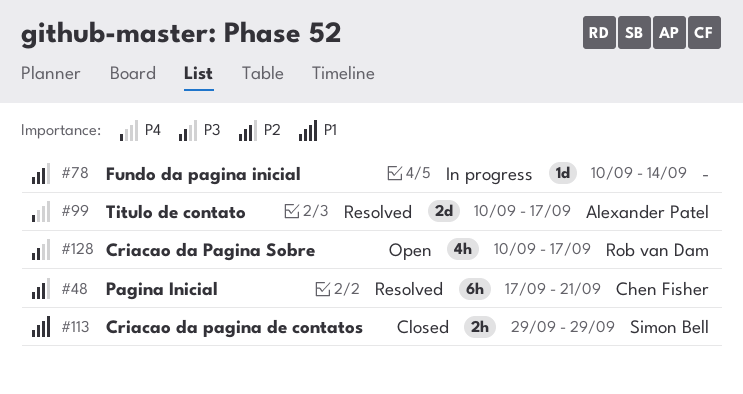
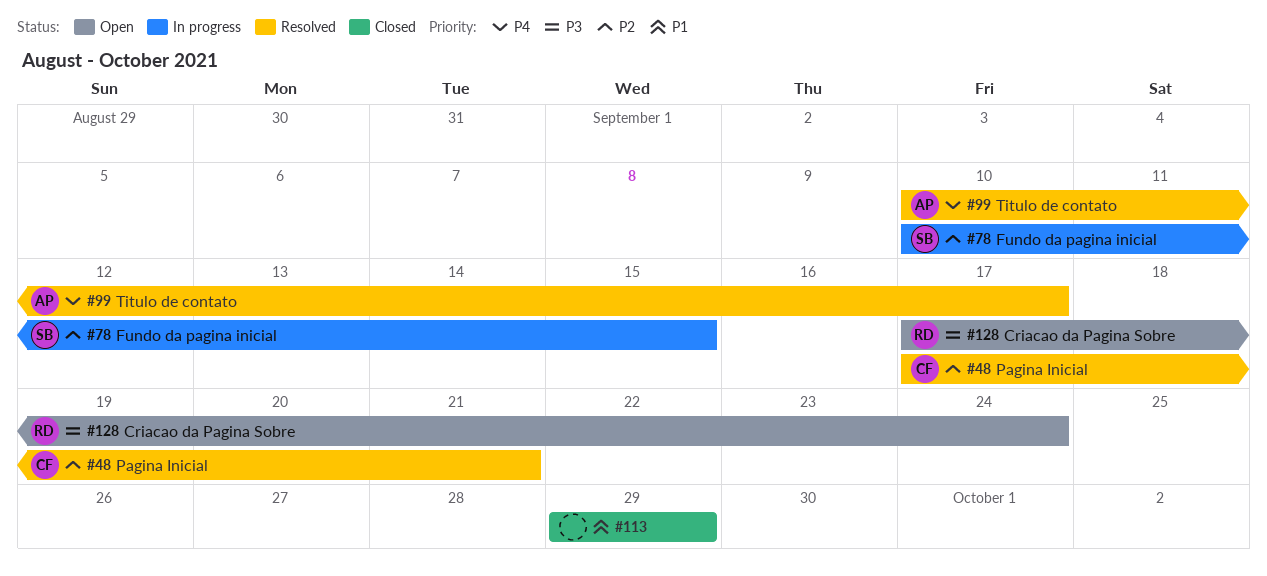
#78, owner: none -> Simon Bell
#78, due: Sep 14 -> Sep 15
#113, owner: Simon Bell -> none
#128, start: Sep 10 -> Sep 17
#128, due: Sep 17 -> Sep 24

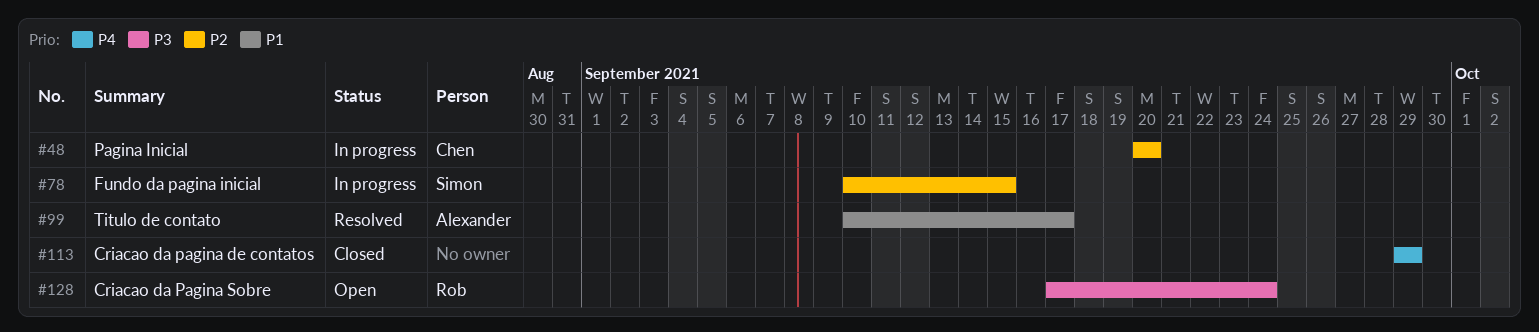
#48, status: Resolved -> In progress
#48, start: Sep 17 -> Sep 20
#48, due: Sep 21 -> Sep 20
#99, priority: P4 -> P1
#113, priority: P1 -> P4

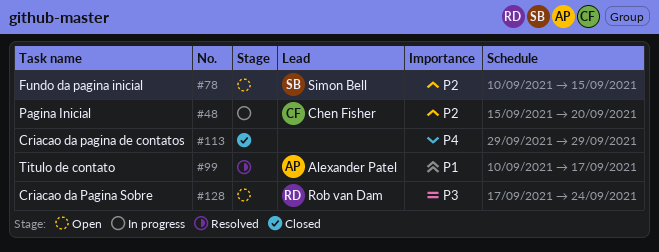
#48, start: Sep 20 -> Sep 15
#78, status: In progress -> Open

